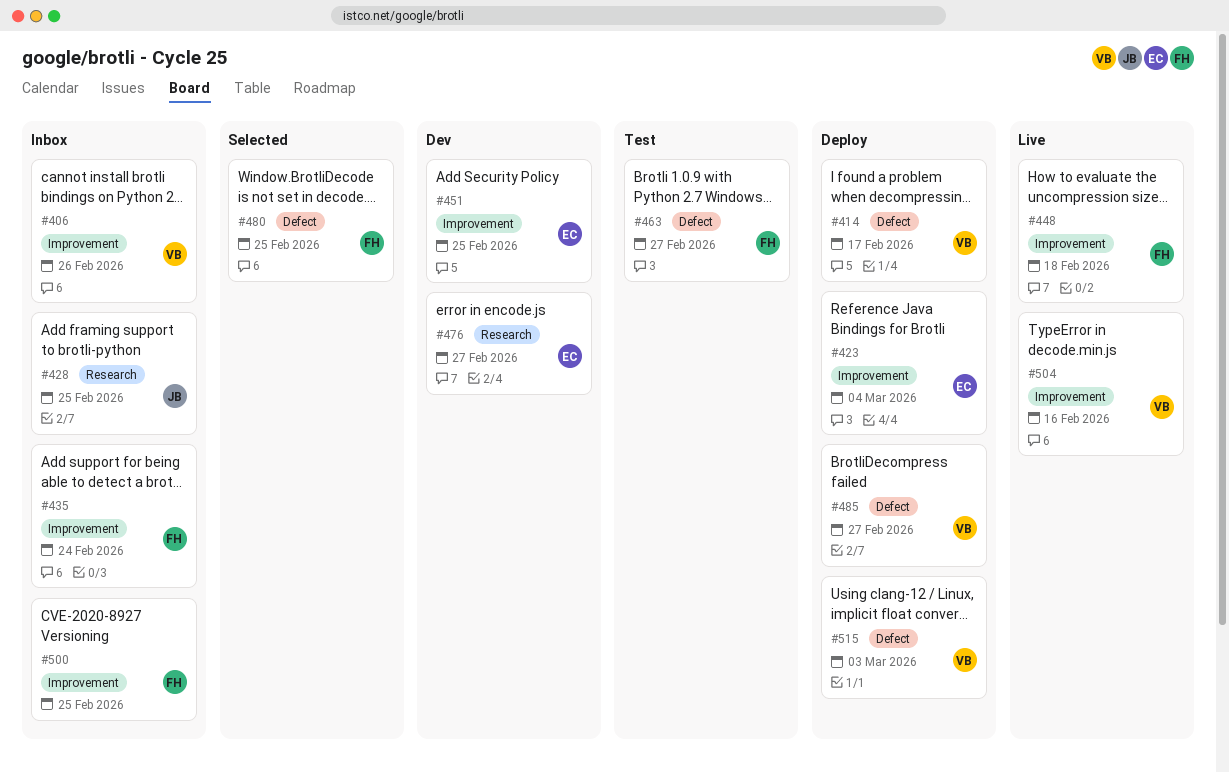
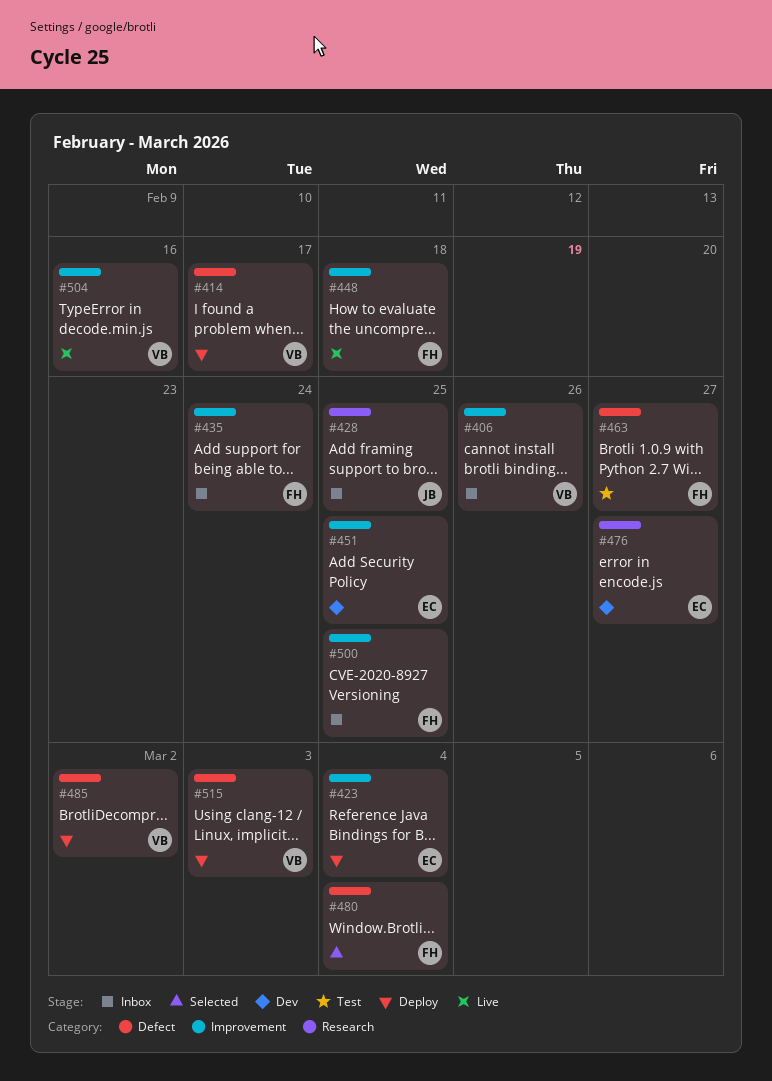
#480, due: Feb 25 -> Mar 4
#485, due: Feb 27 -> Mar 2

